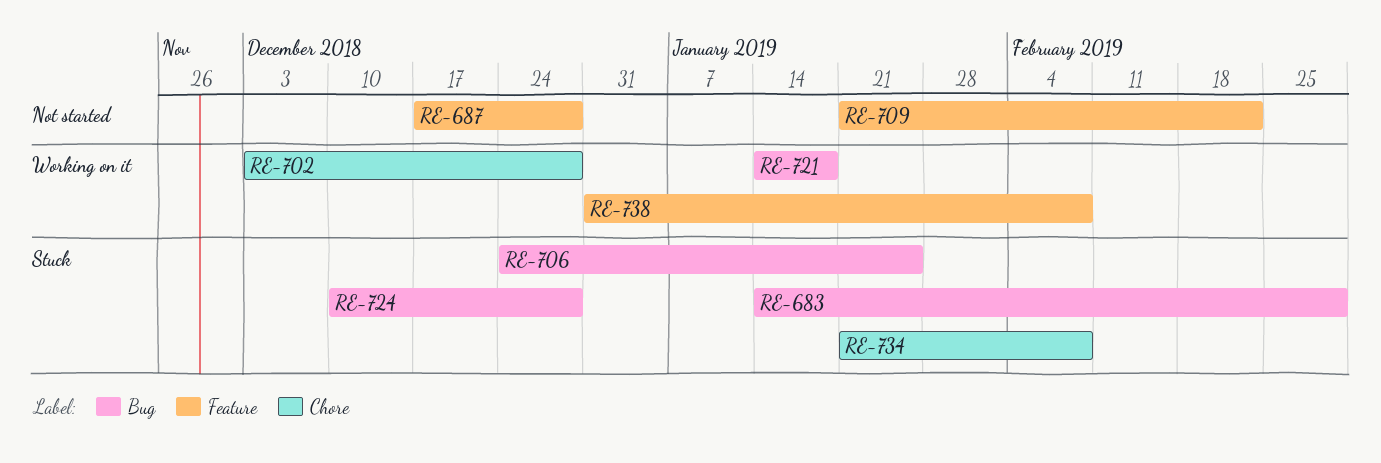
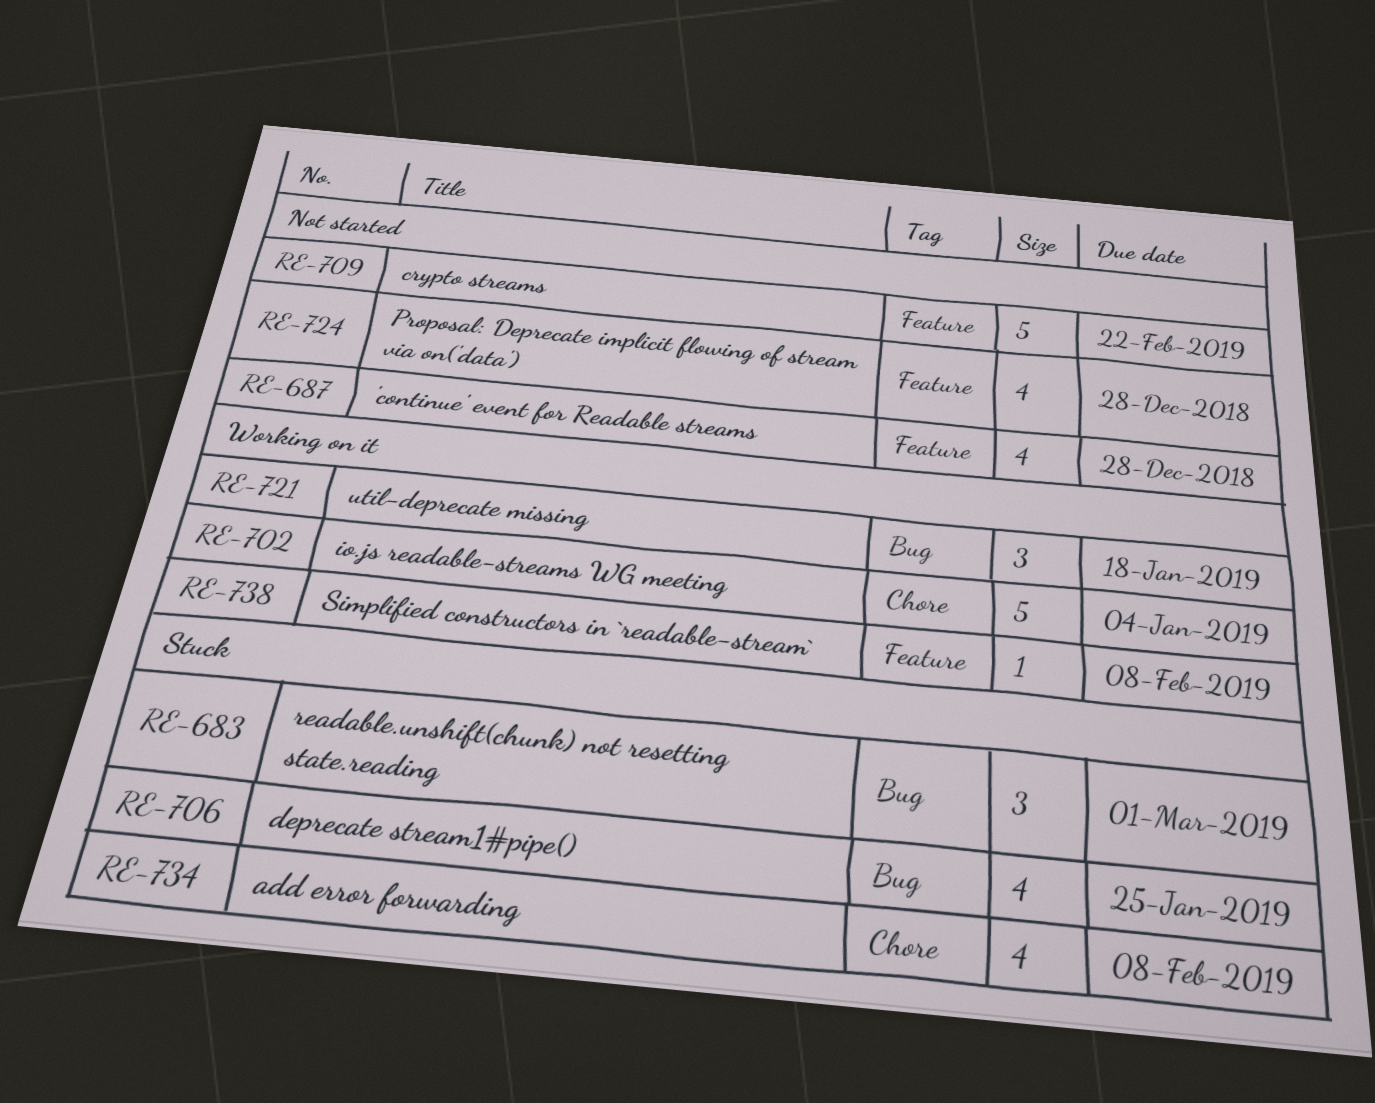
RE-702, due: Dec 28 -> Jan 4
RE-724, status: Stuck -> Not started
RE-724, label: Bug -> Feature

